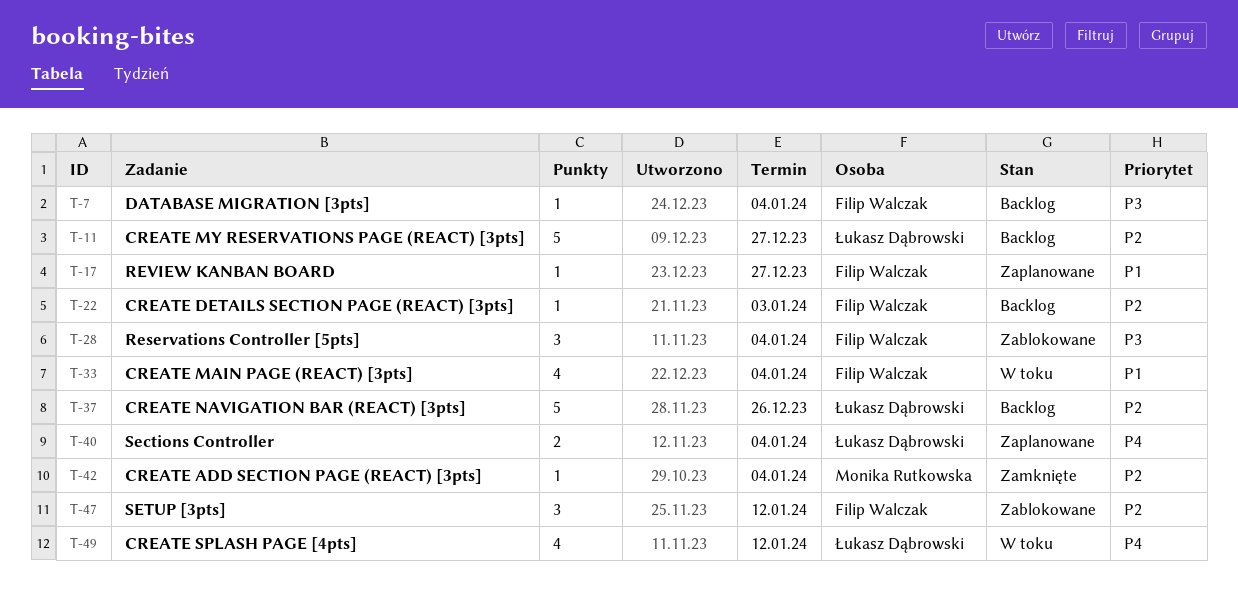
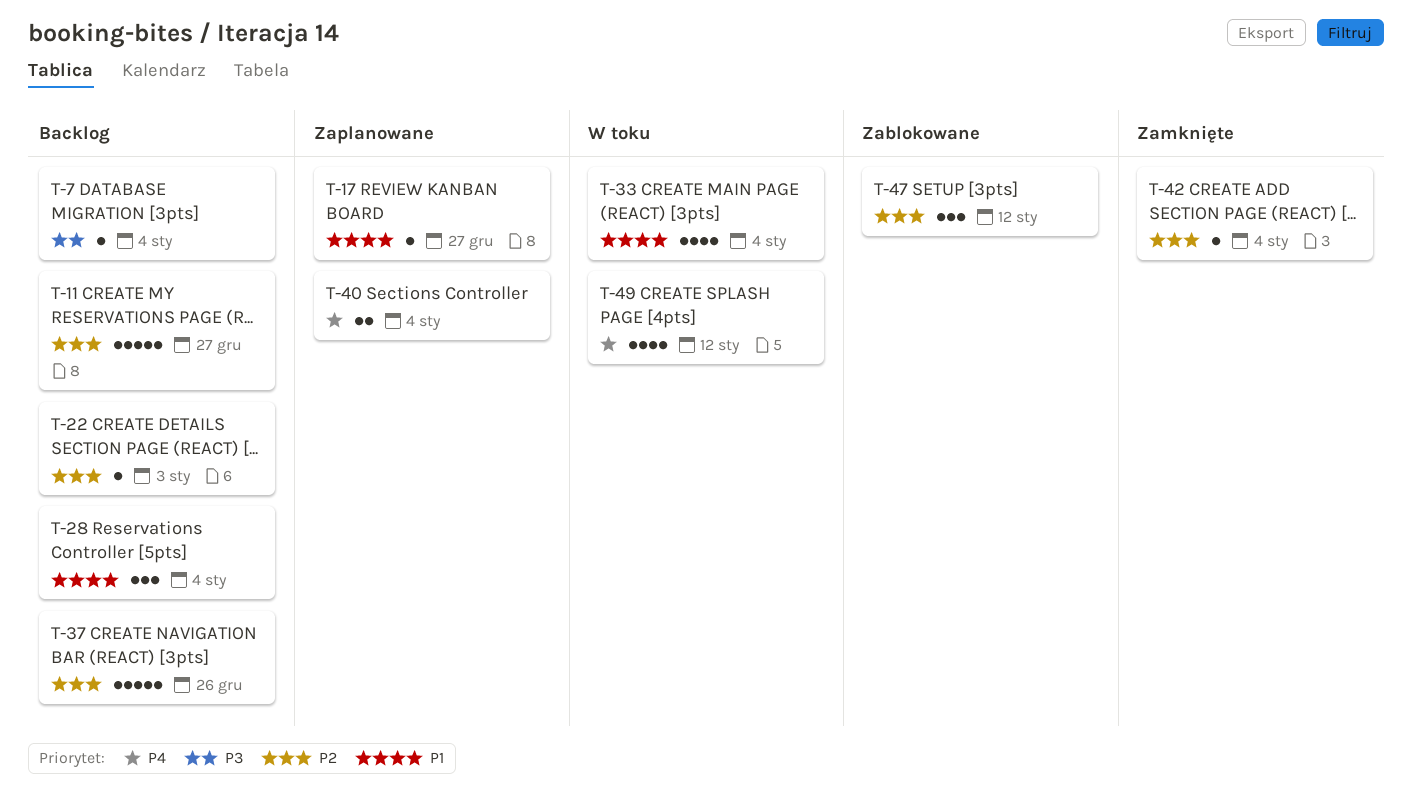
T-28, status: Zablokowane -> Backlog
T-28, priority: P3 -> P1

